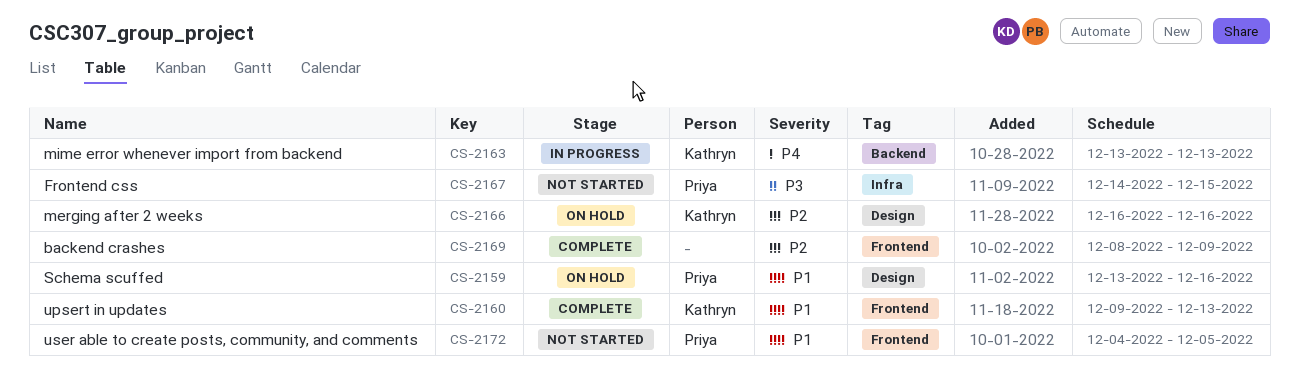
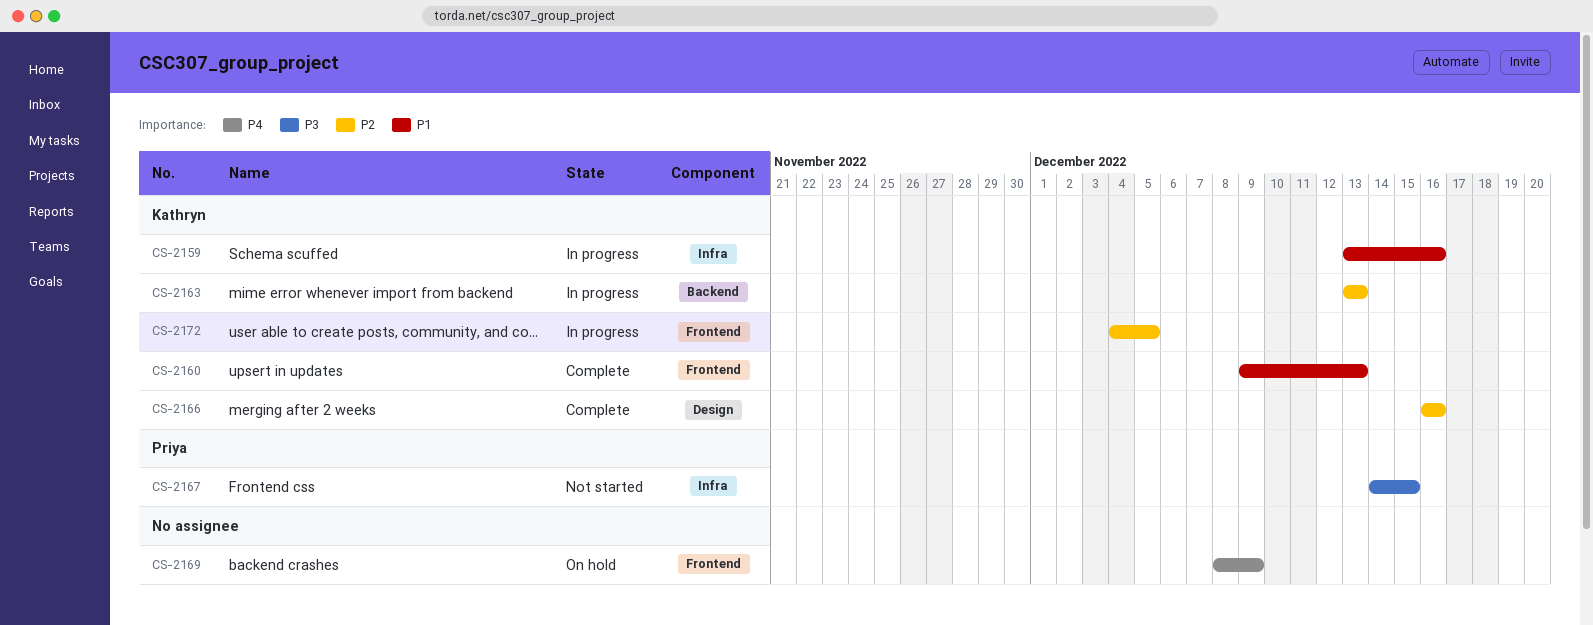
CS-2159, status: On hold -> In progress
CS-2159, owner: Priya -> Kathryn
CS-2159, label: Design -> Infra
CS-2163, priority: P4 -> P2
CS-2166, status: On hold -> Complete
CS-2169, status: Complete -> On hold
CS-2169, priority: P2 -> P4
CS-2172, status: Not started -> In progress
CS-2172, owner: Priya -> Kathryn
CS-2172, priority: P1 -> P2

